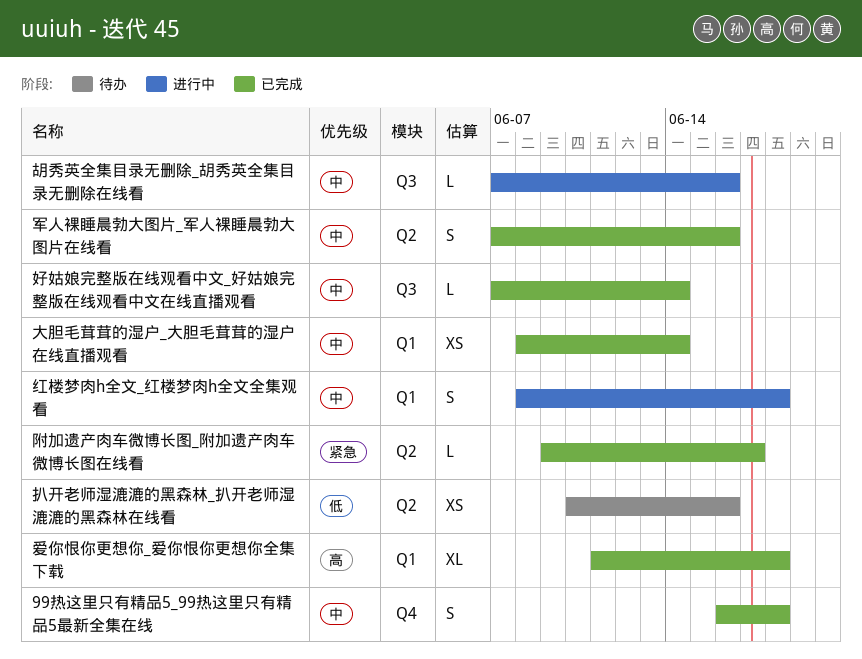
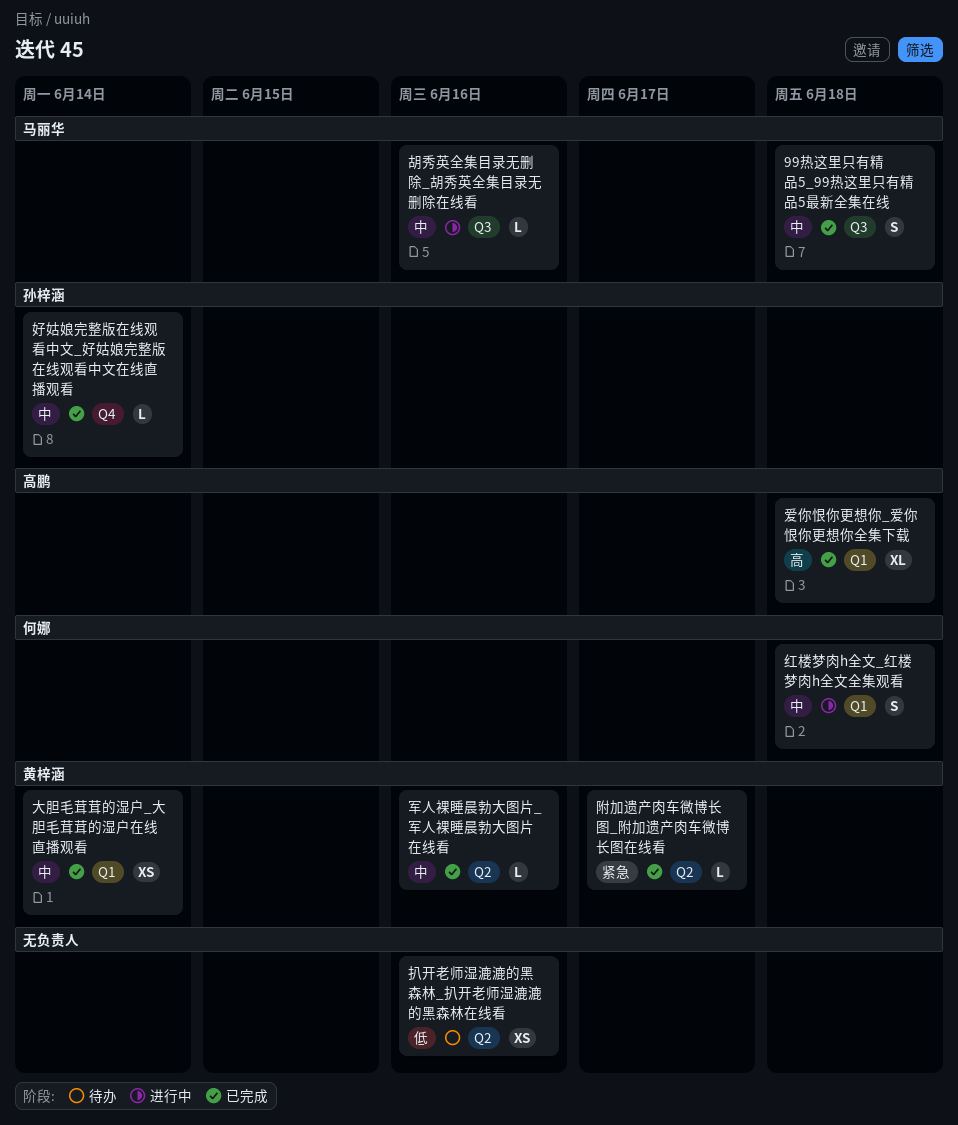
99热这里只有精品5_99热这里只有精品5最新全集在线, label: Q4 -> Q3
军人裸睡晨勃大图片_军人裸睡晨勃大图片在线看, estimate: S -> L
好姑娘完整版在线观看中文_好姑娘完整版在线观看中文在线直播观看, label: Q3 -> Q4

